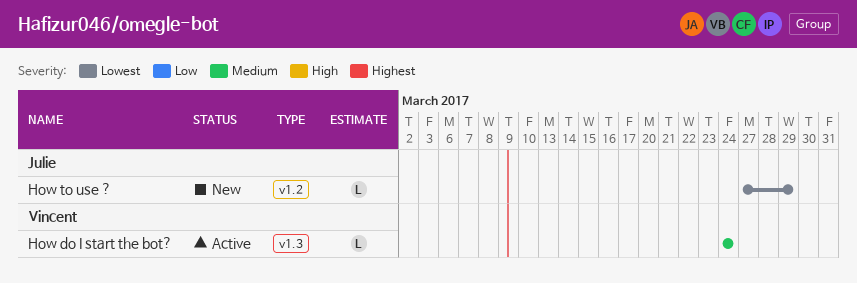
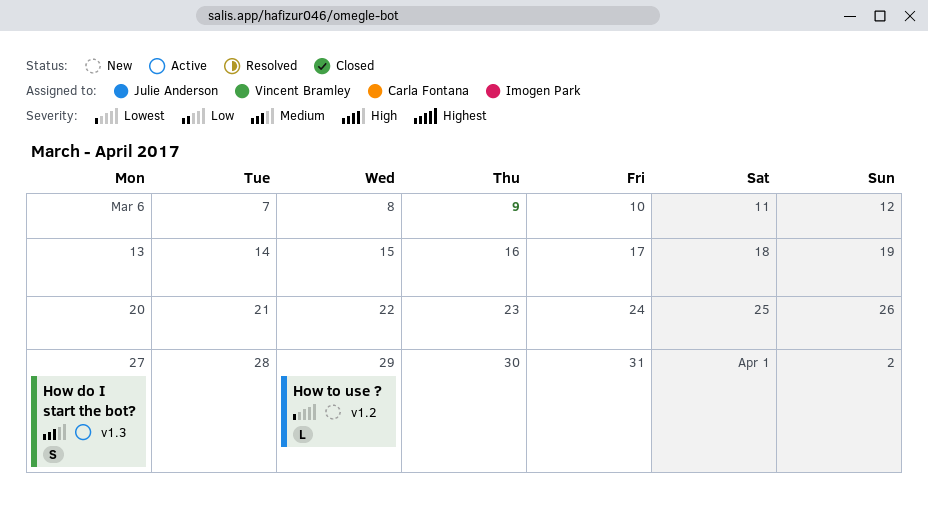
How do I start the bot?, estimate: L -> S
How do I start the bot?, due: Mar 24 -> Mar 27

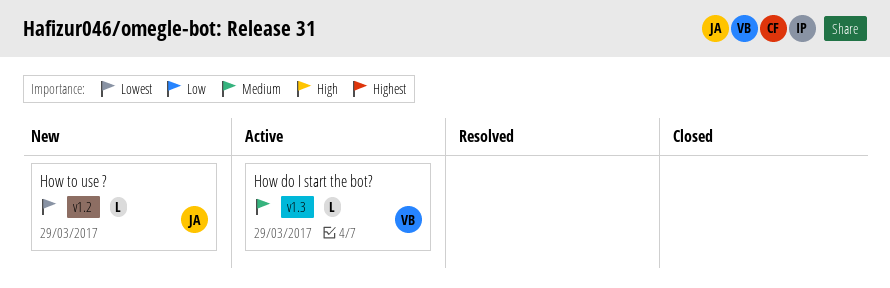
How do I start the bot?, estimate: S -> L
How do I start the bot?, due: Mar 27 -> Mar 29

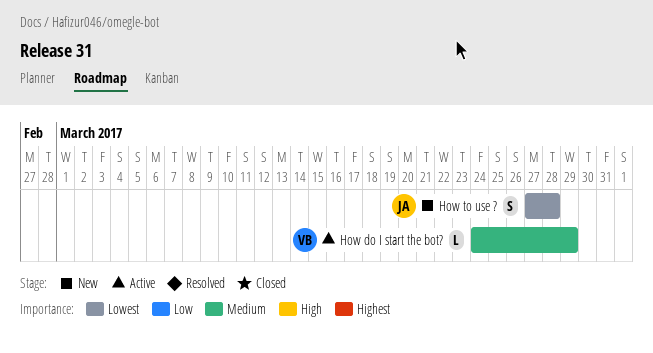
How to use ?, estimate: L -> S
How to use ?, due: Mar 29 -> Mar 28

